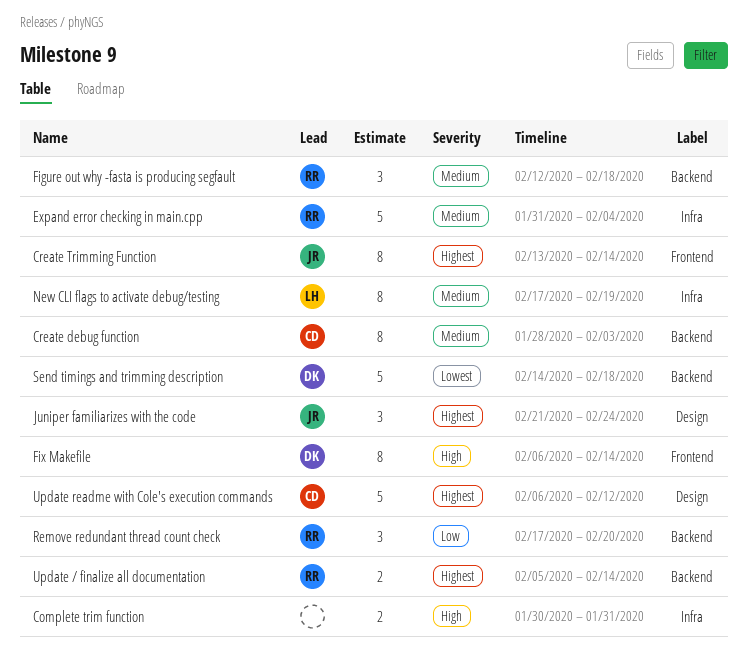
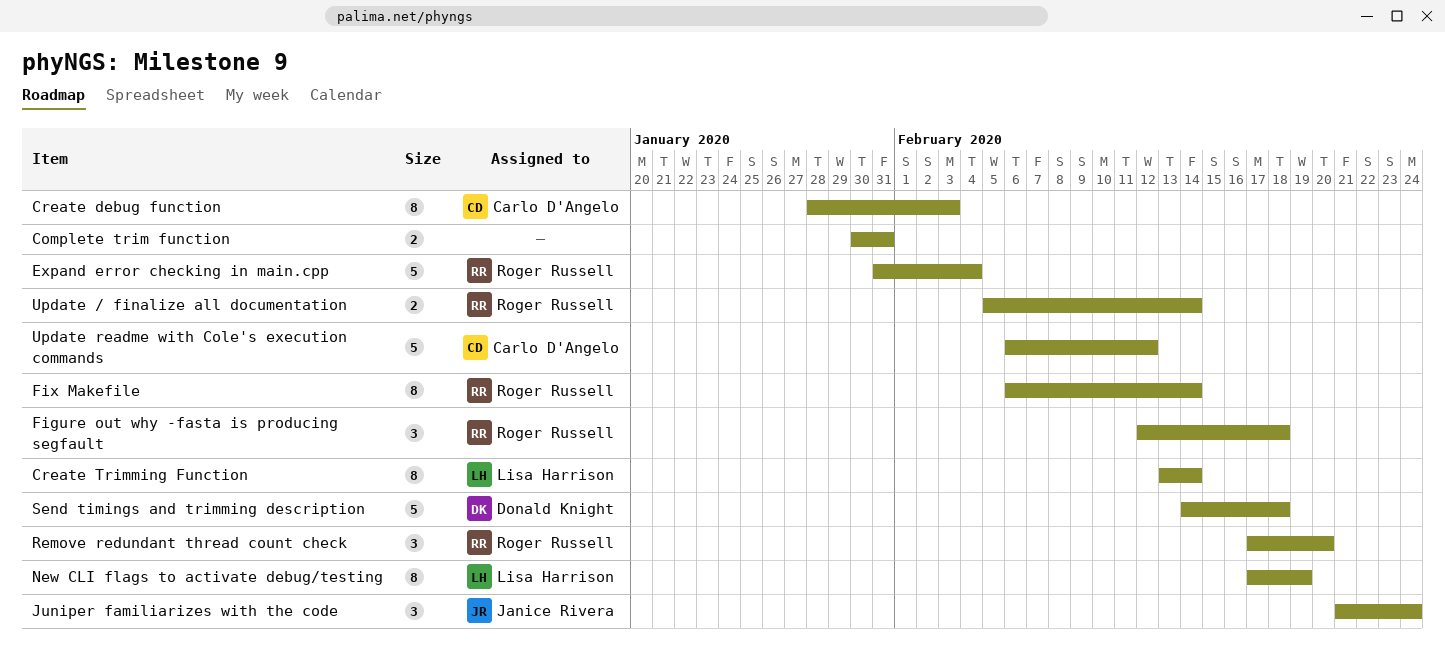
Create Trimming Function, owner: Janice Rivera -> Lisa Harrison
Fix Makefile, owner: Donald Knight -> Roger Russell

